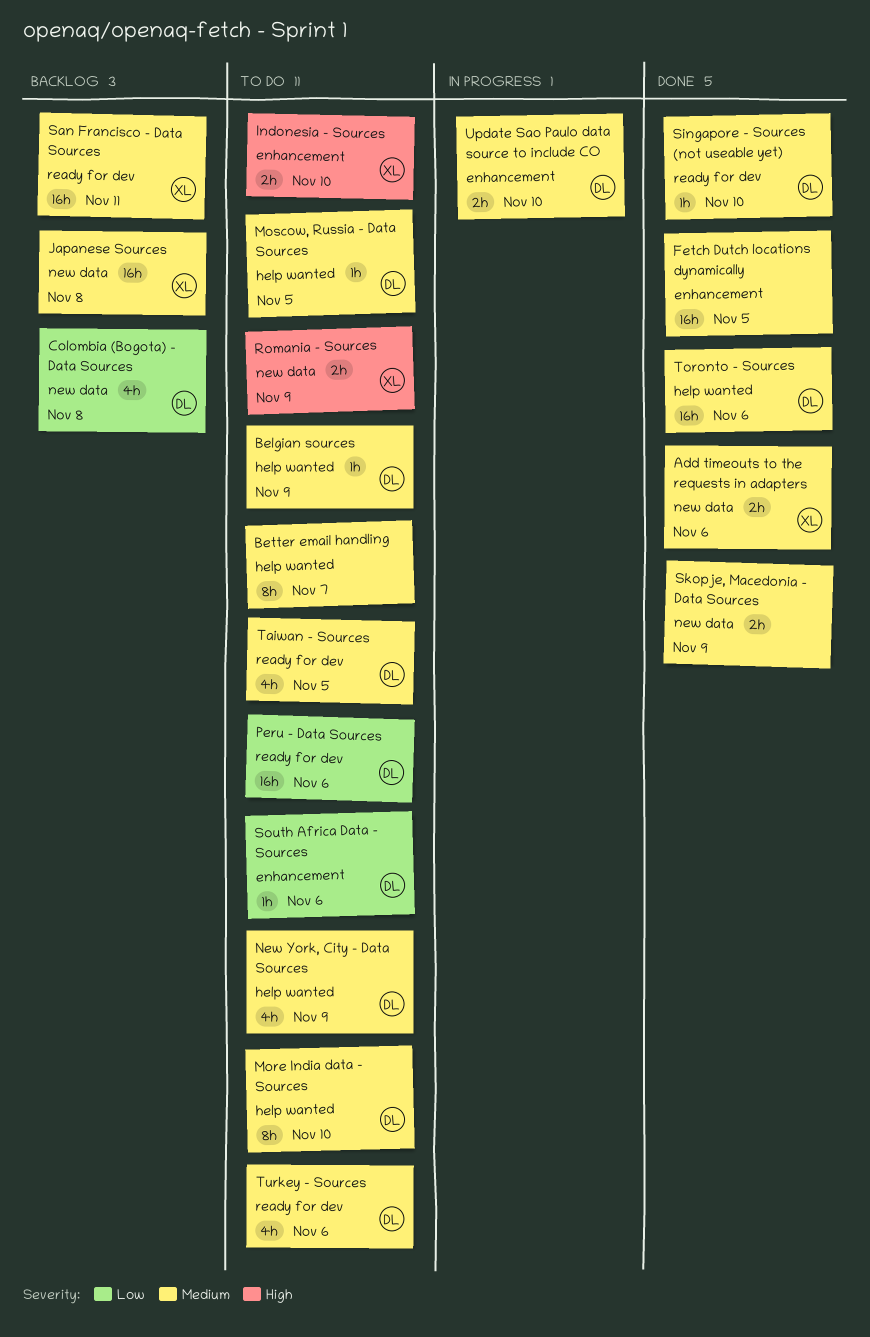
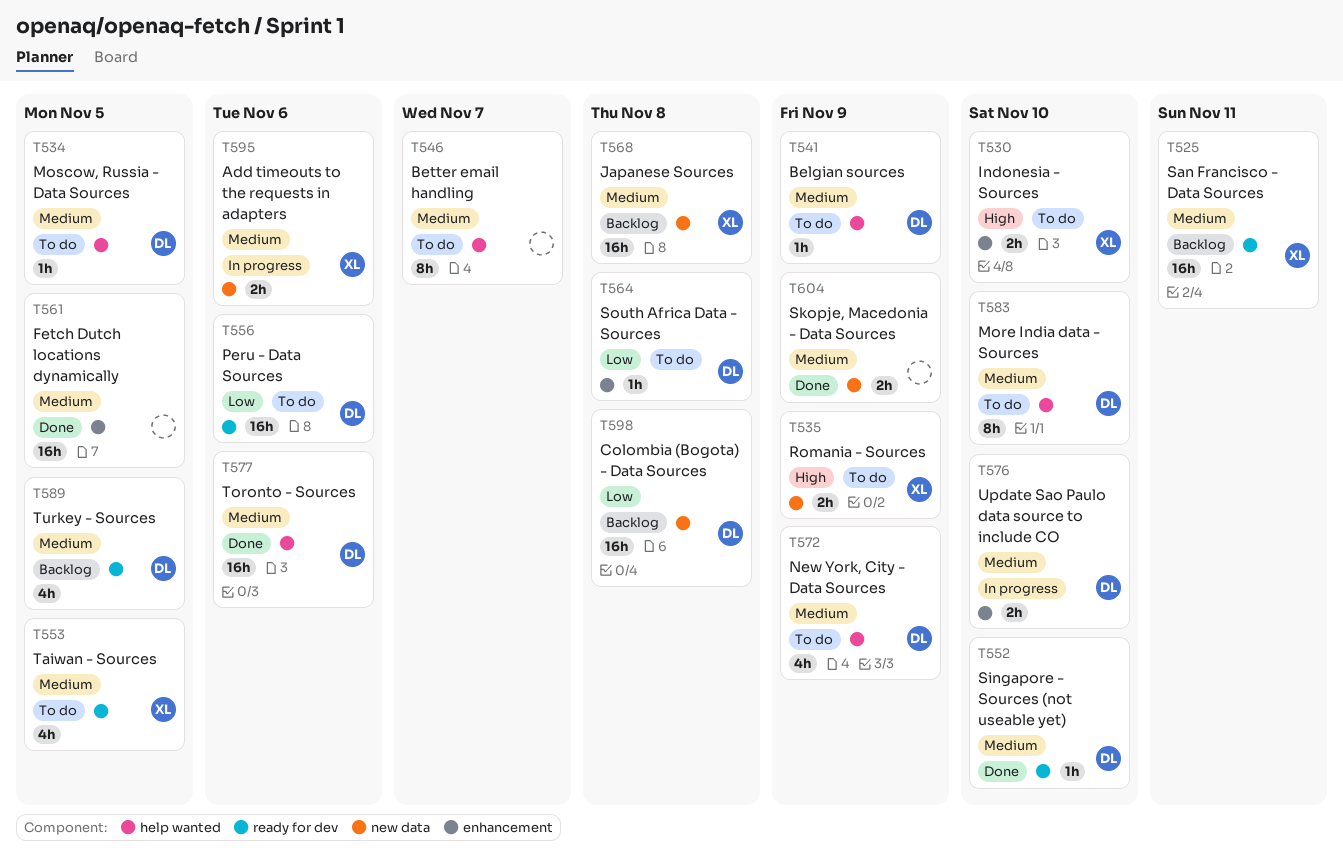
Add timeouts to the requests in adapters, status: Done -> In progress
Colombia (Bogota) - Data Sources, estimate: 4h -> 16h
South Africa Data - Sources, due: Nov 6 -> Nov 8
Taiwan - Sources, owner: DL -> XL
Turkey - Sources, status: To do -> Backlog
Turkey - Sources, due: Nov 6 -> Nov 5

